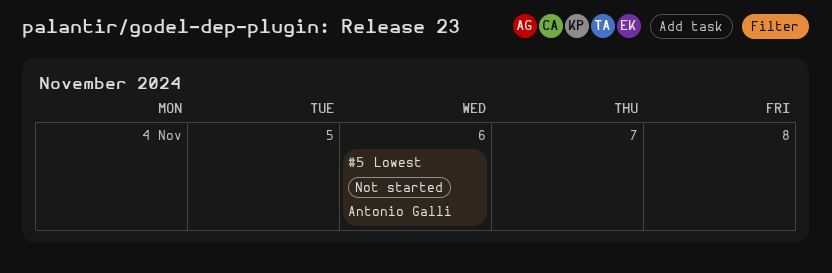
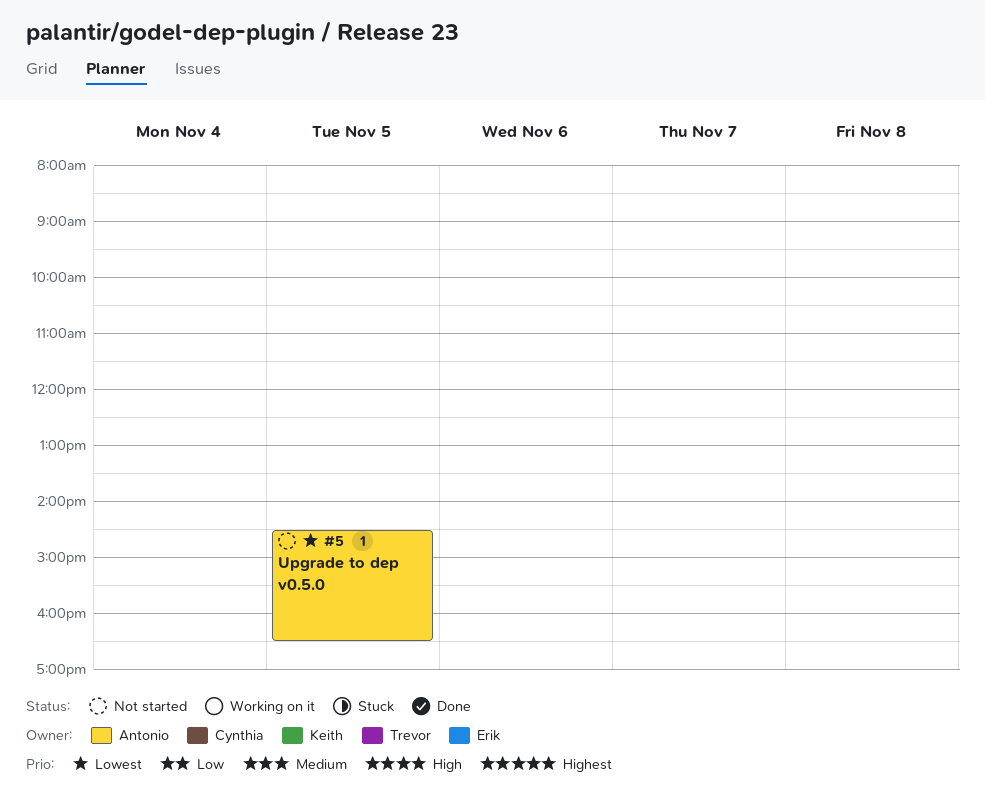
#5, day: Nov 6 -> Nov 5

